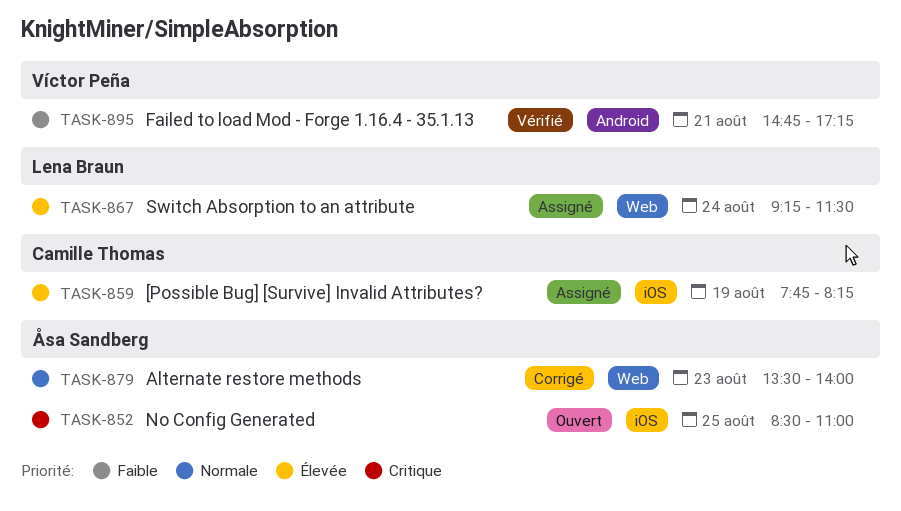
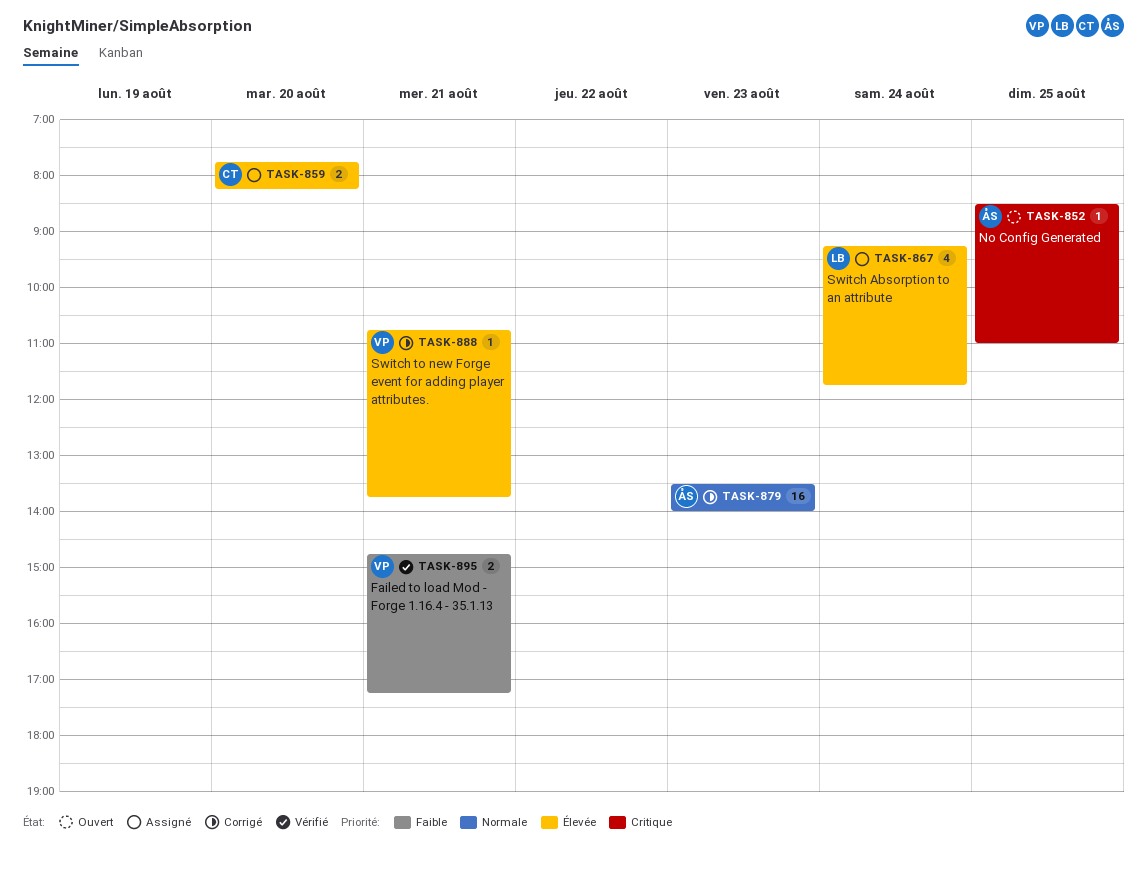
TASK-859, day: Aug 19 -> Aug 20
TASK-867, ends: 11:30 -> 11:45
TASK-888: none -> present

